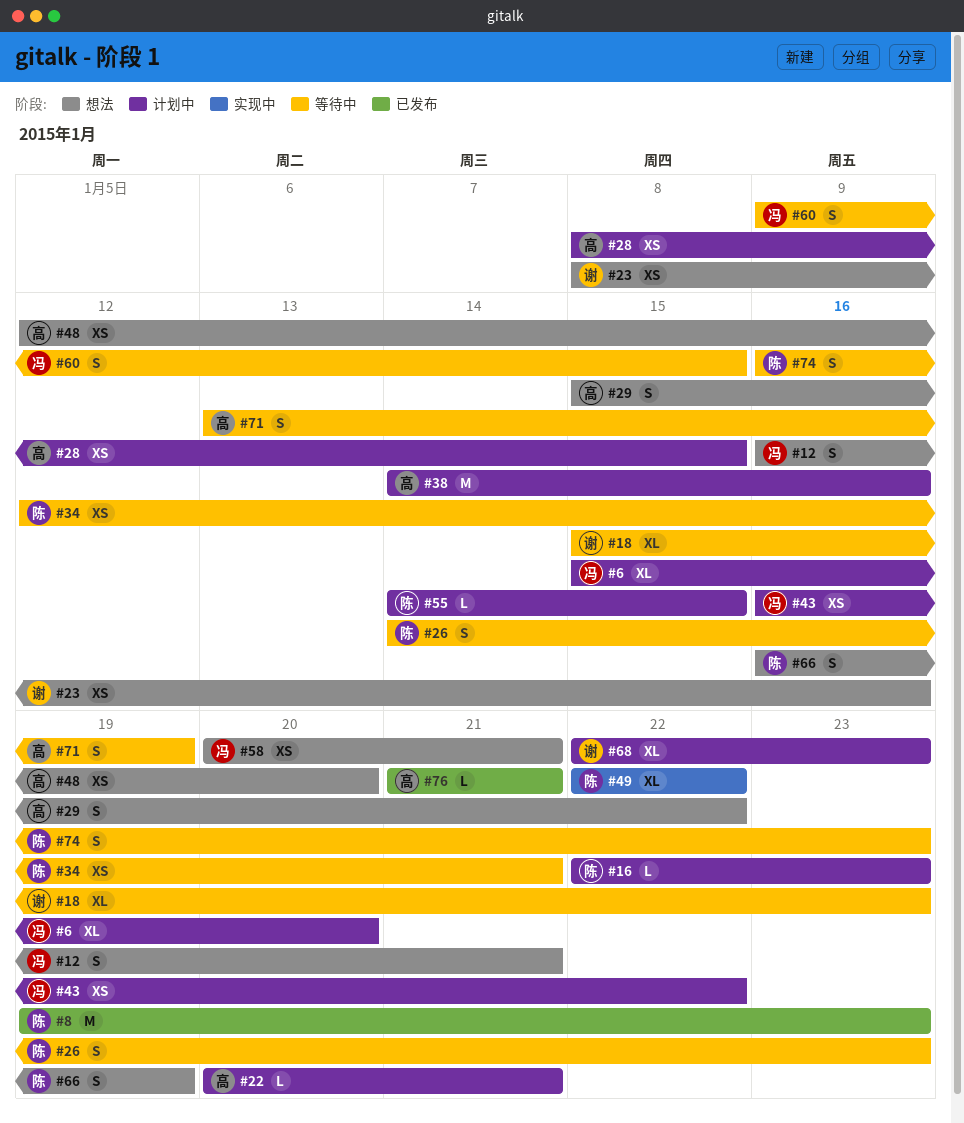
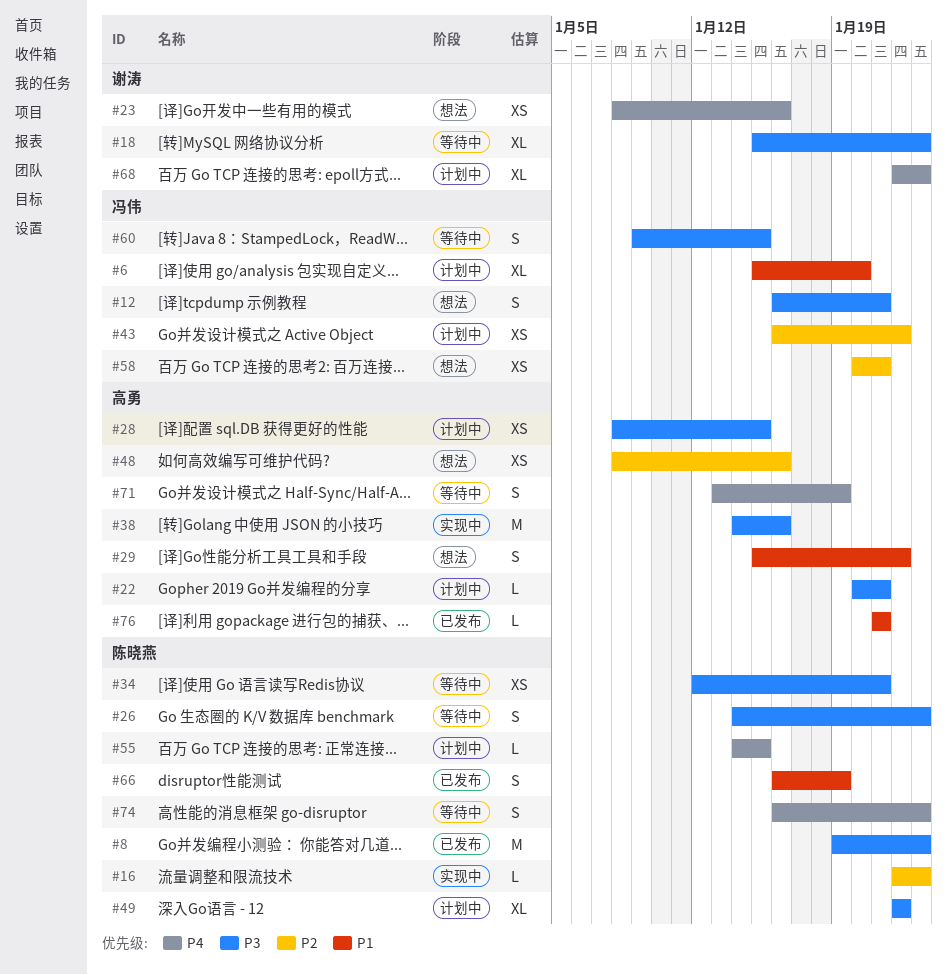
#16, status: 计划中 -> 实现中
#38, status: 计划中 -> 实现中
#48, start: Jan 12 -> Jan 8
#48, due: Jan 20 -> Jan 16
#49, status: 实现中 -> 计划中
#66, status: 想法 -> 已发布

